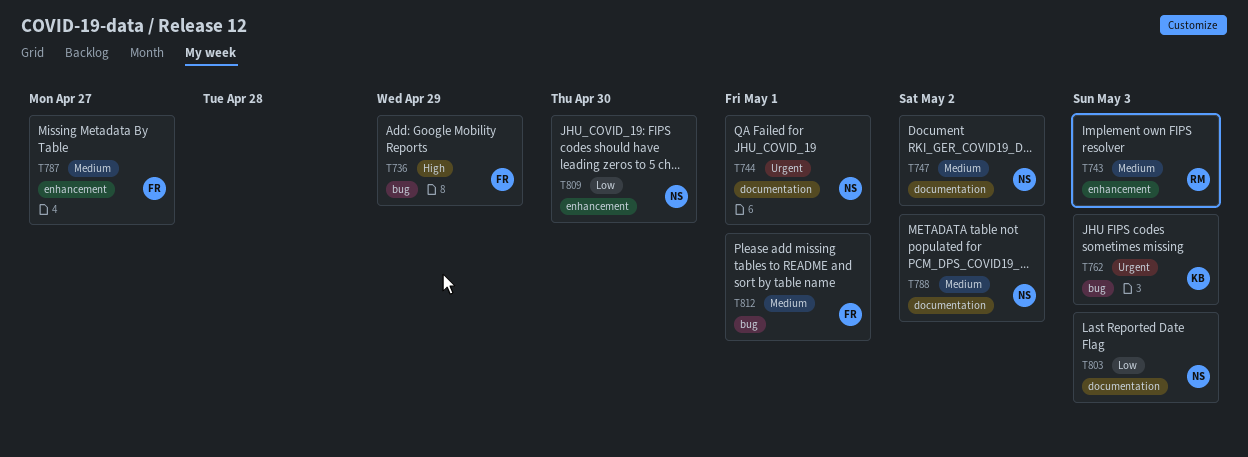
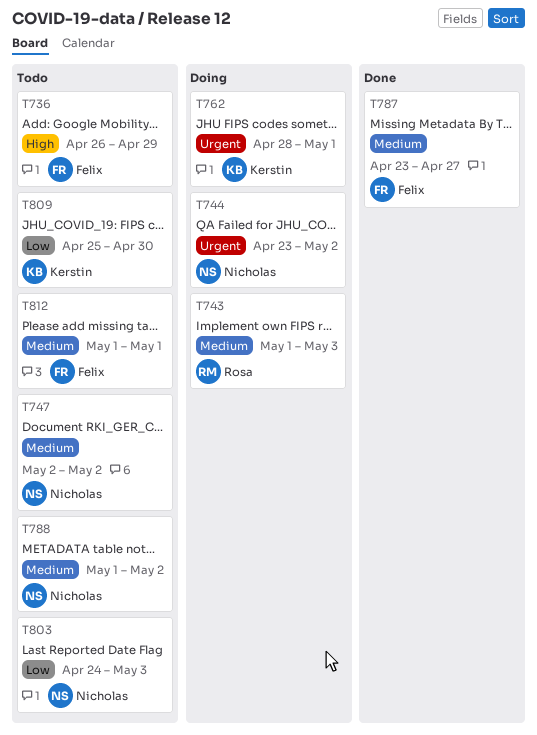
T744, due: May 1 -> May 2
T762, due: May 3 -> May 1
T809, owner: Nicholas -> Kerstin

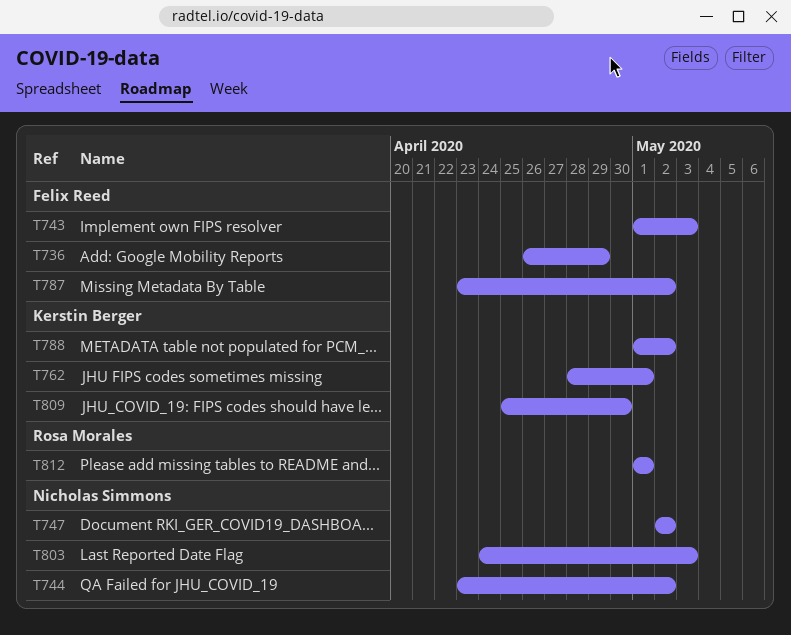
T743, owner: Rosa Morales -> Felix Reed
T787, due: Apr 27 -> May 2
T788, owner: Nicholas Simmons -> Kerstin Berger
T812, owner: Felix Reed -> Rosa Morales

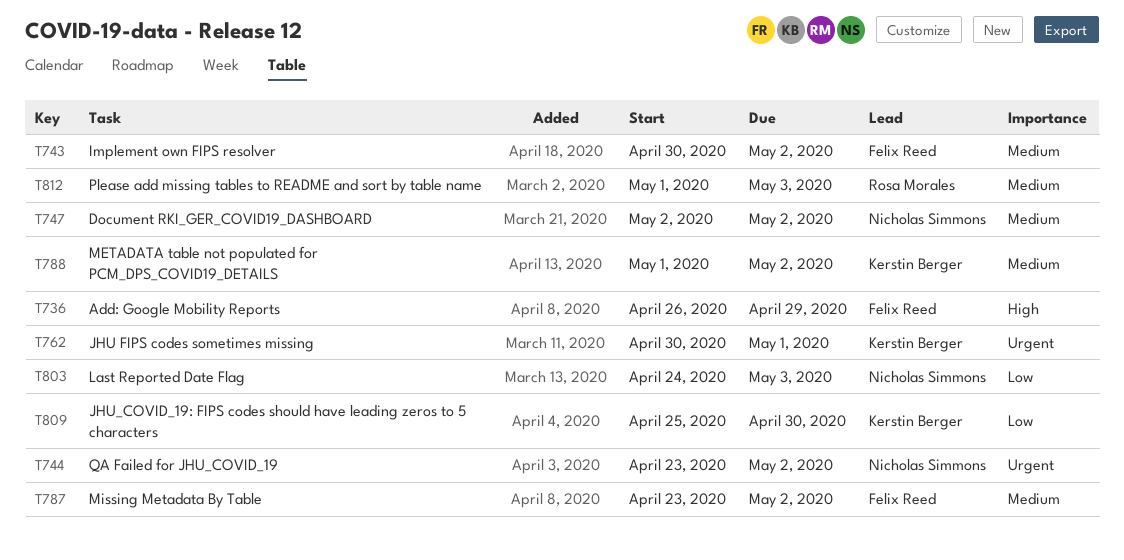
T743, start: May 1 -> Apr 30
T743, due: May 3 -> May 2
T762, start: Apr 28 -> Apr 30
T812, due: May 1 -> May 3

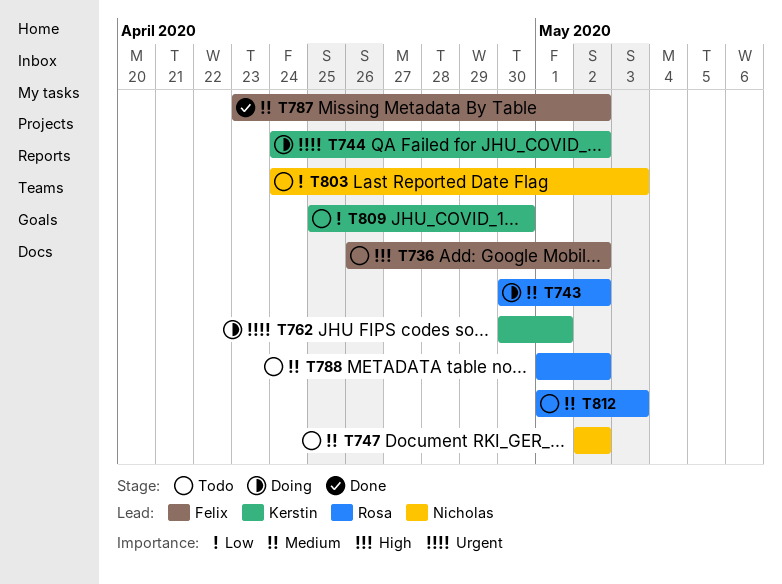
T736, due: Apr 29 -> May 2
T743, owner: Felix Reed -> Rosa Morales
T744, owner: Nicholas Simmons -> Kerstin Berger
T744, start: Apr 23 -> Apr 24
T788, owner: Kerstin Berger -> Rosa Morales

